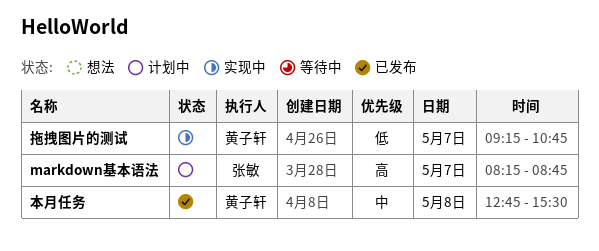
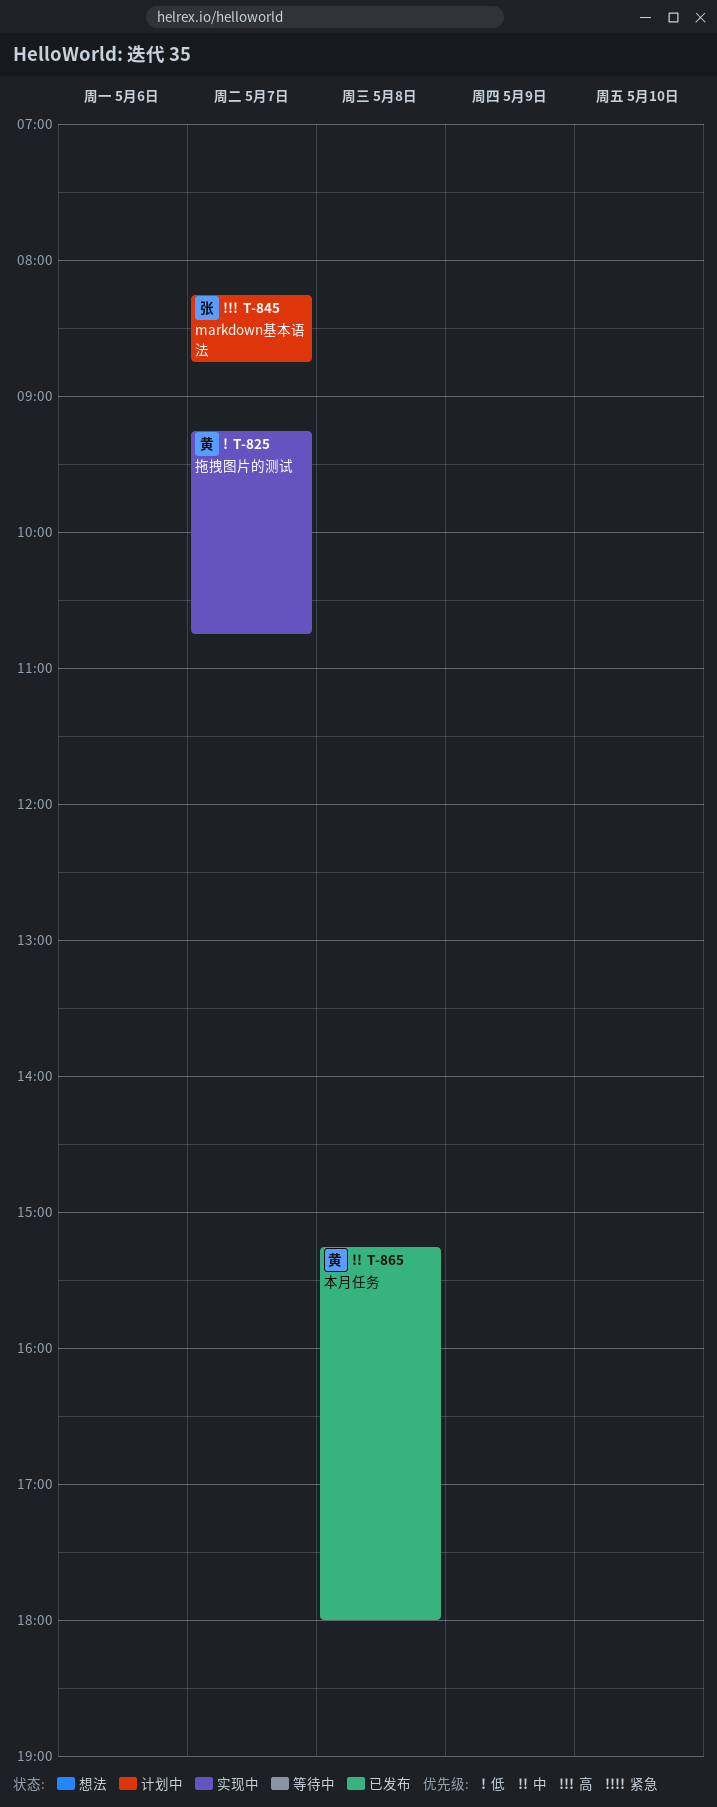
本月任务, begins: 12:45 -> 15:15
本月任务, ends: 15:30 -> 18:00

